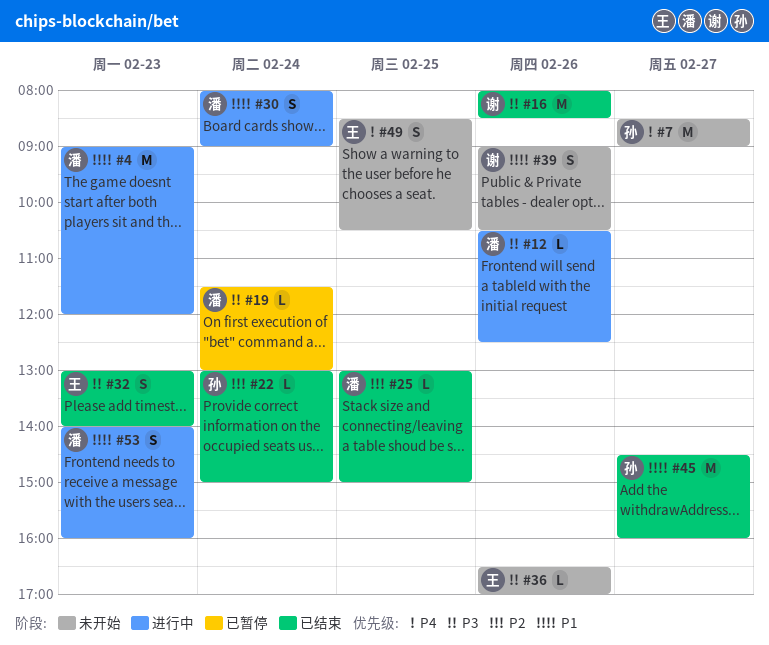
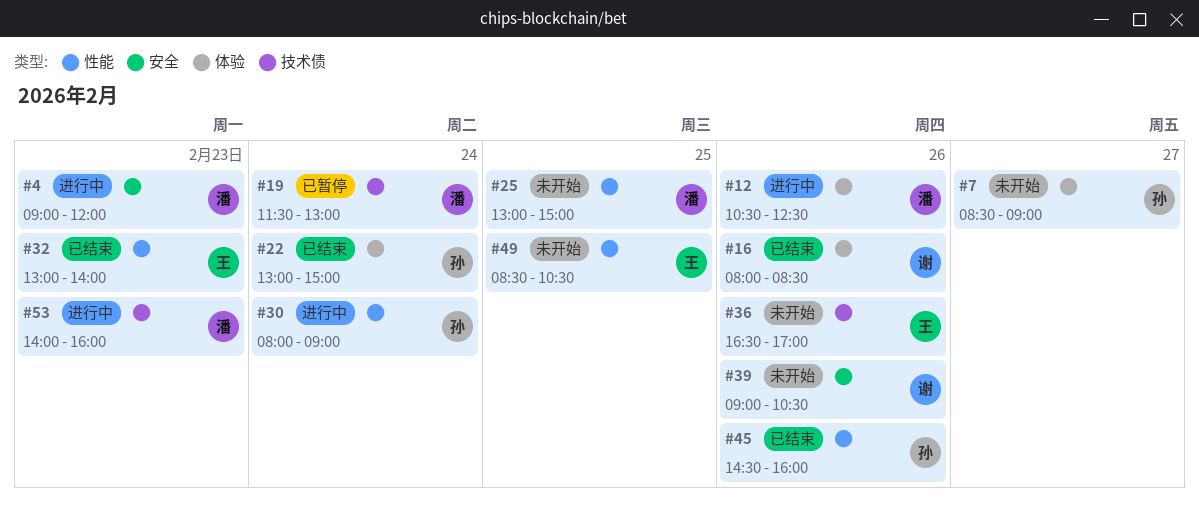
#25, status: 已结束 -> 未开始
#30, owner: 潘 -> 孙
#45, day: Feb 27 -> Feb 26

